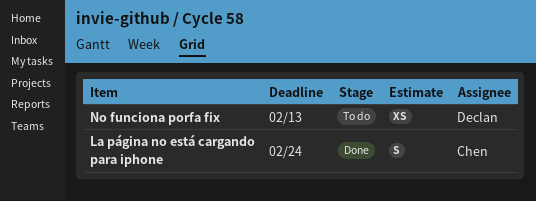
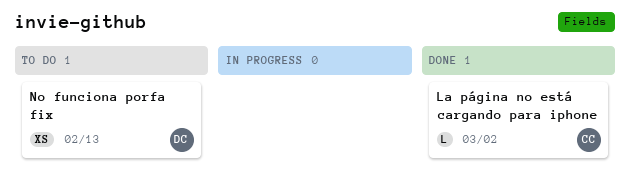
La página no está cargando para iphone, estimate: S -> L
La página no está cargando para iphone, due: Feb 24 -> Mar 2

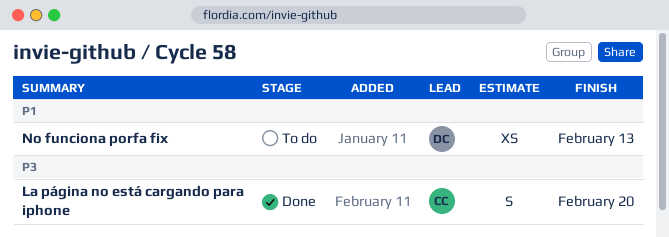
La página no está cargando para iphone, estimate: L -> S
La página no está cargando para iphone, due: Mar 2 -> Feb 20

